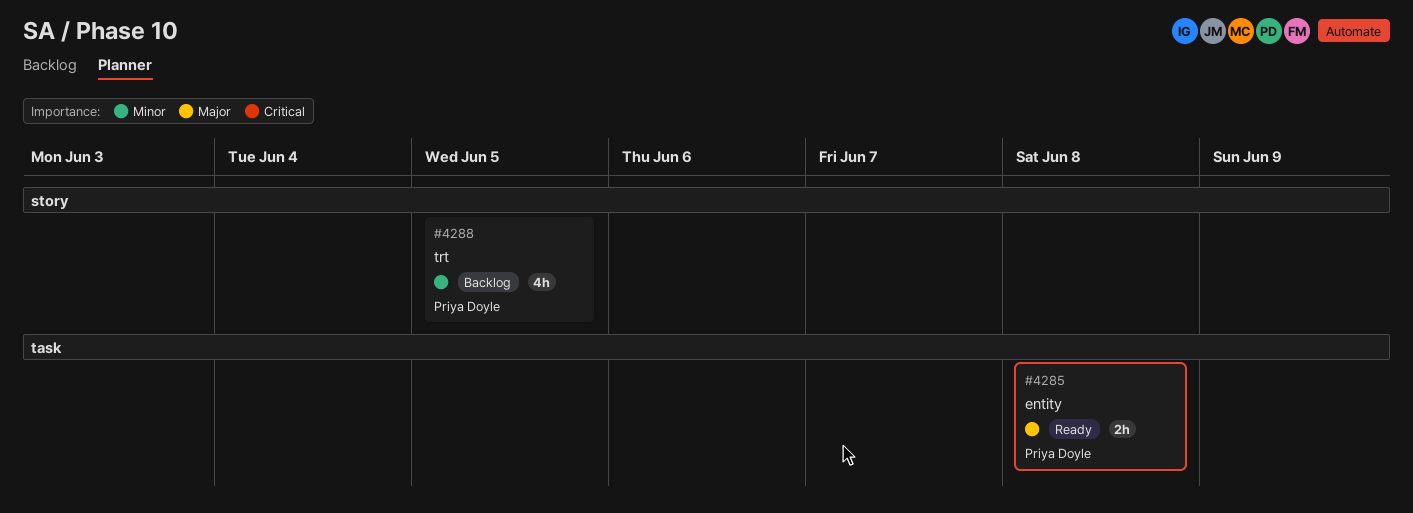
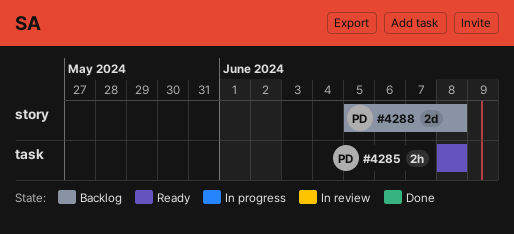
#4288, estimate: 4h -> 2d
#4288, due: Jun 5 -> Jun 8

